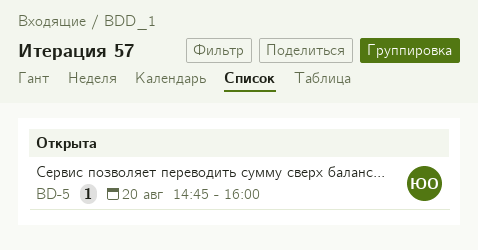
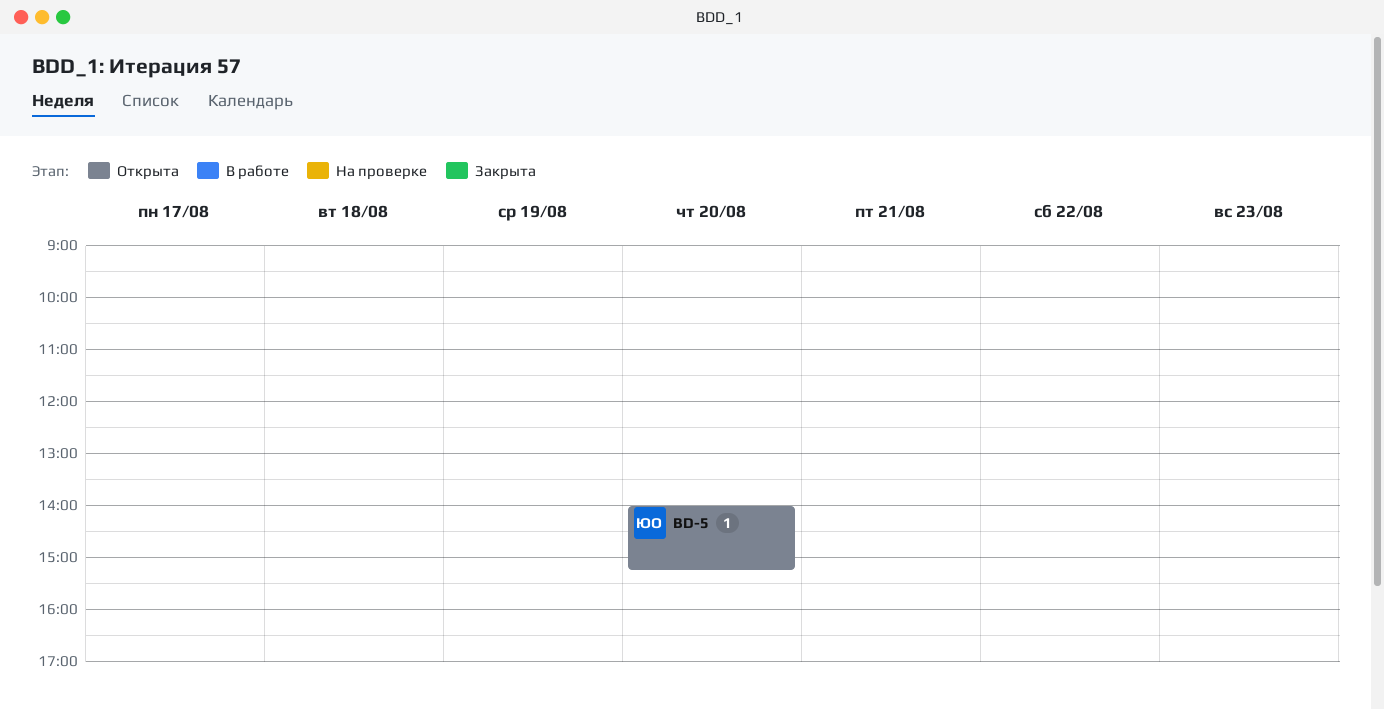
BD-5, begins: 14:45 -> 14:00
BD-5, ends: 16:00 -> 15:15

